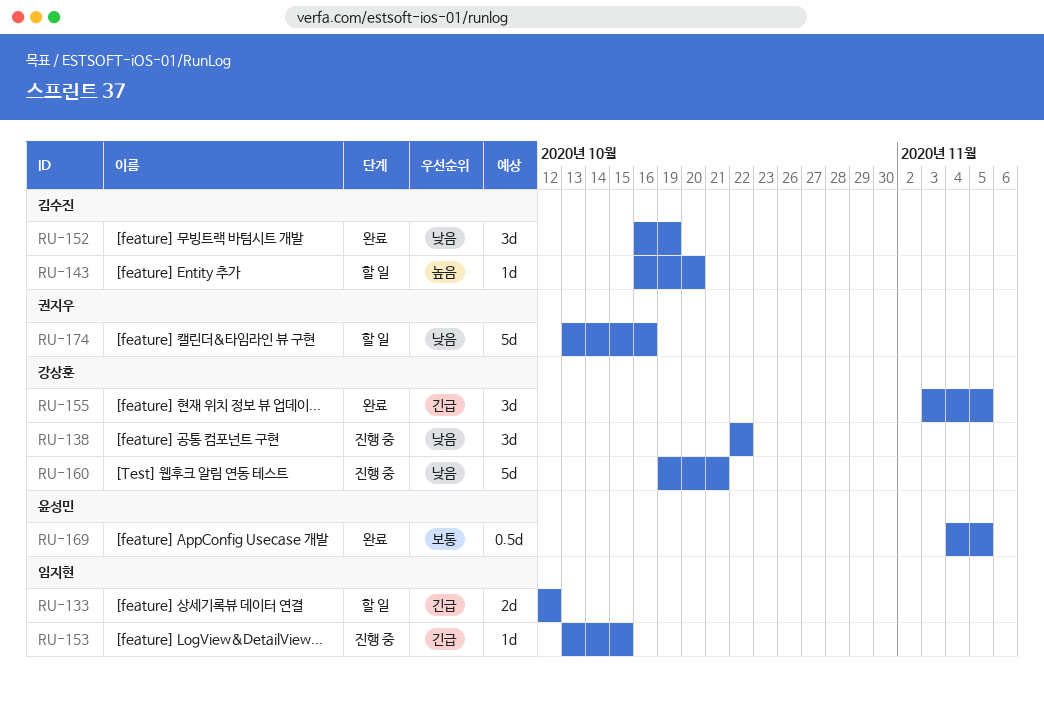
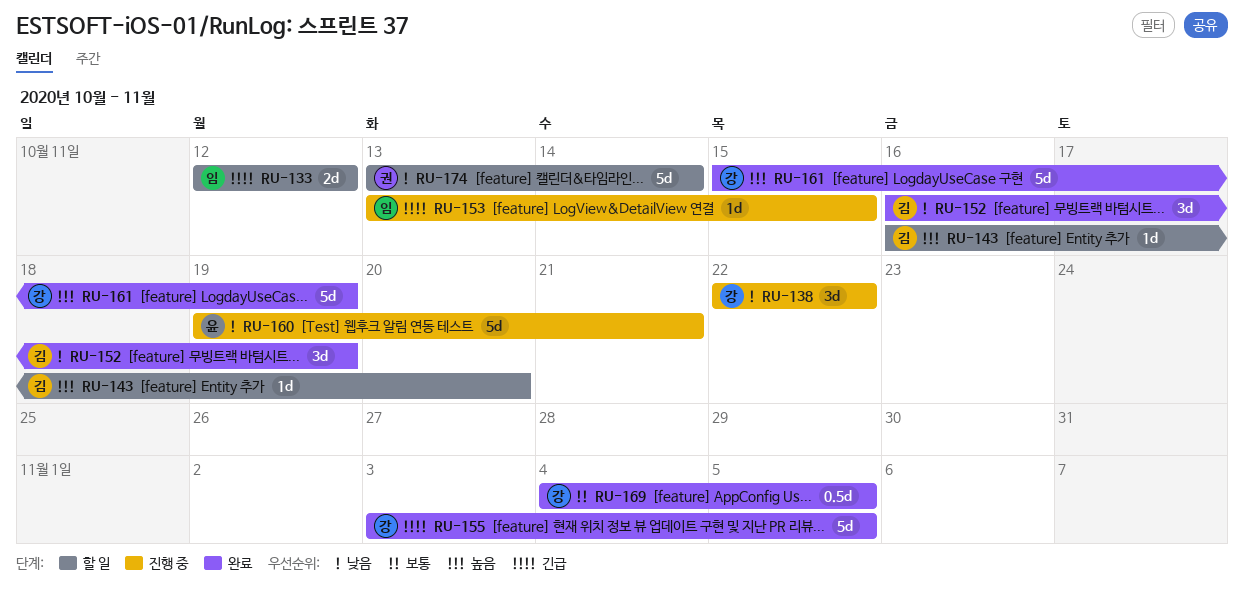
RU-155, estimate: 3d -> 5d
RU-160, owner: 강상훈 -> 윤성민
RU-161: none -> present
RU-169, owner: 윤성민 -> 강상훈
RU-174, due: Oct 16 -> Oct 14

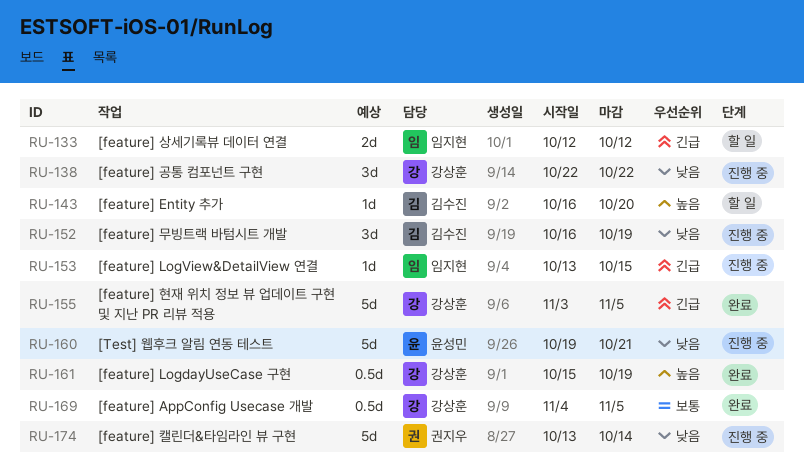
RU-152, status: 완료 -> 진행 중
RU-161, estimate: 5d -> 0.5d
RU-174, status: 할 일 -> 진행 중

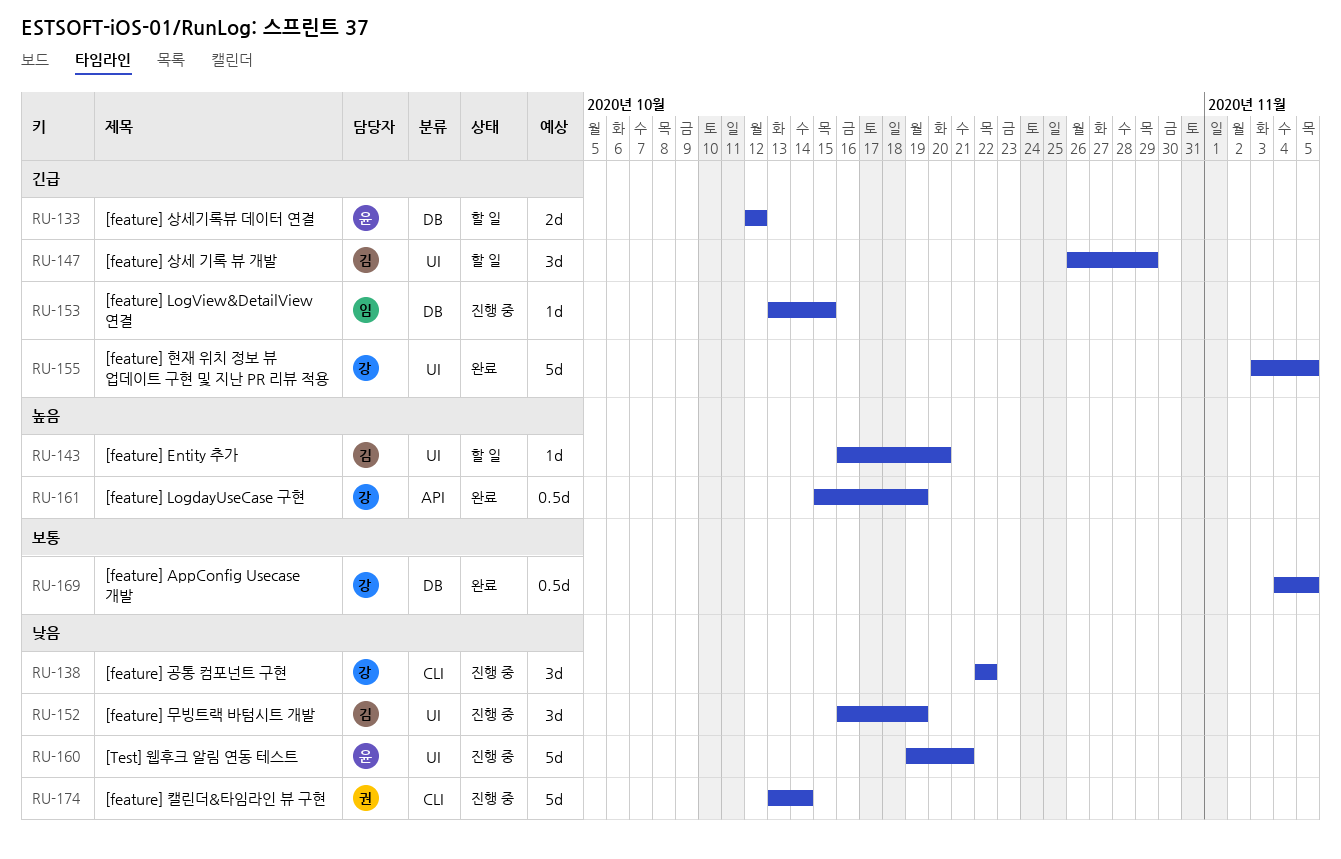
RU-133, owner: 임지현 -> 윤성민
RU-147: none -> present

